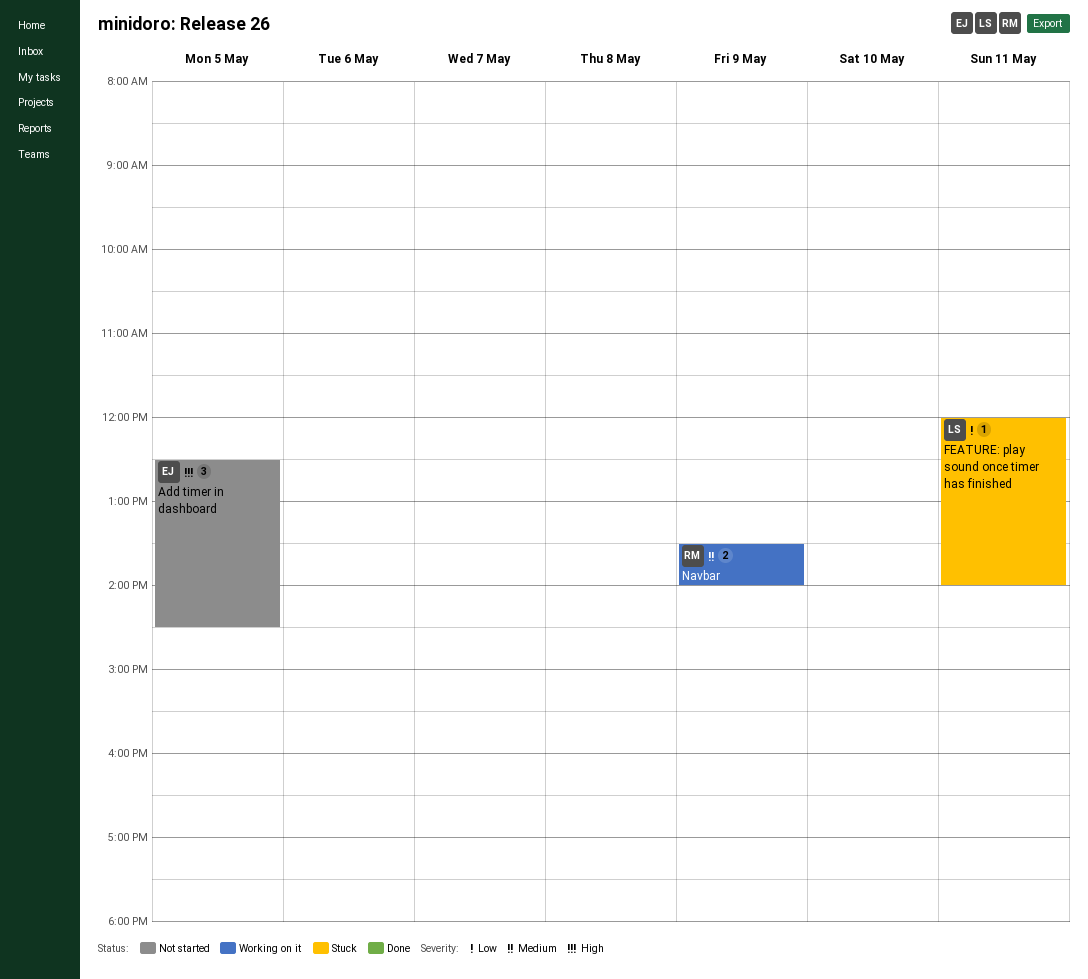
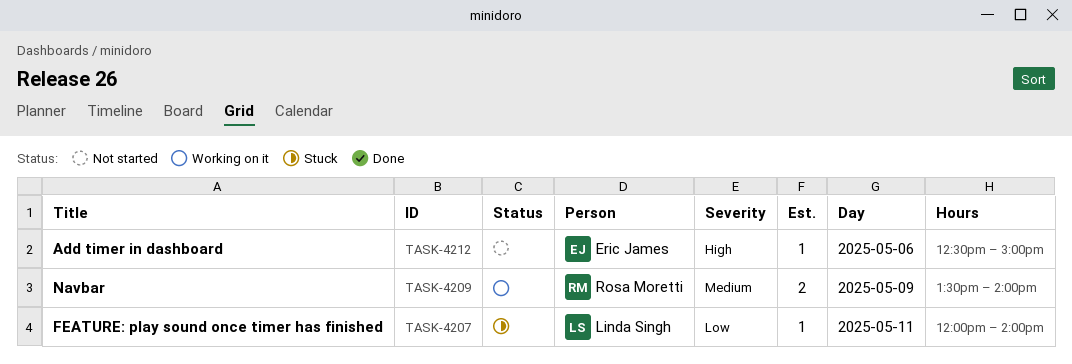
Add timer in dashboard, estimate: 3 -> 1
Add timer in dashboard, day: May 5 -> May 6
Add timer in dashboard, ends: 14:30 -> 15:00

